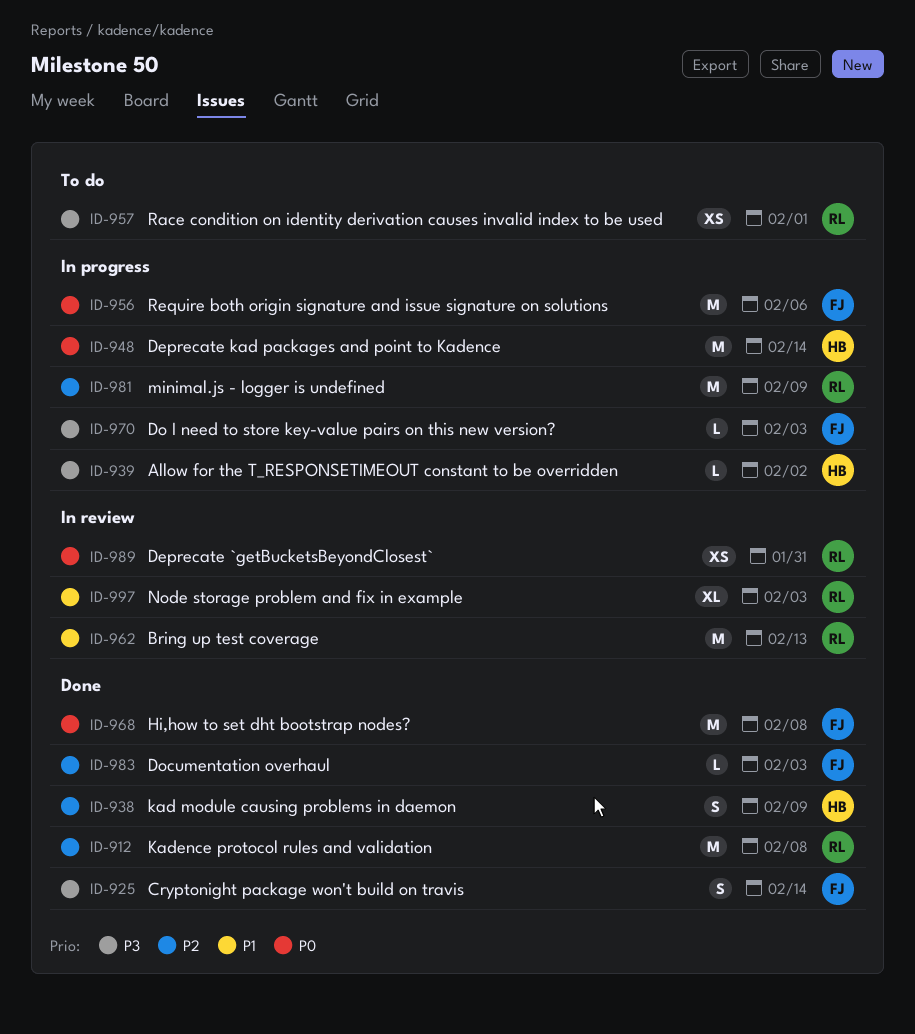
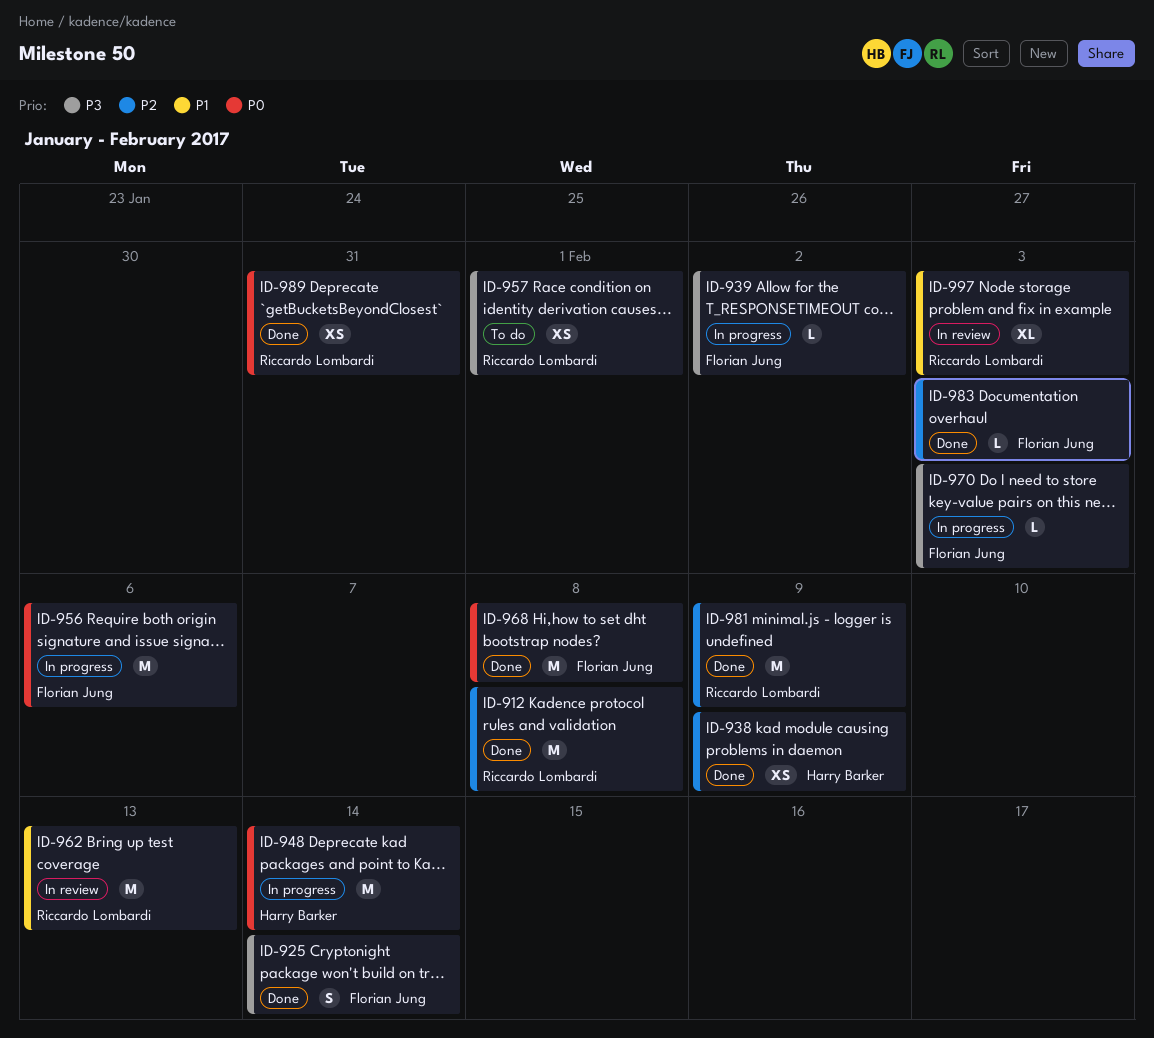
ID-938, estimate: S -> XS
ID-939, owner: Harry Barker -> Florian Jung
ID-981, status: In progress -> Done
ID-989, status: In review -> Done

